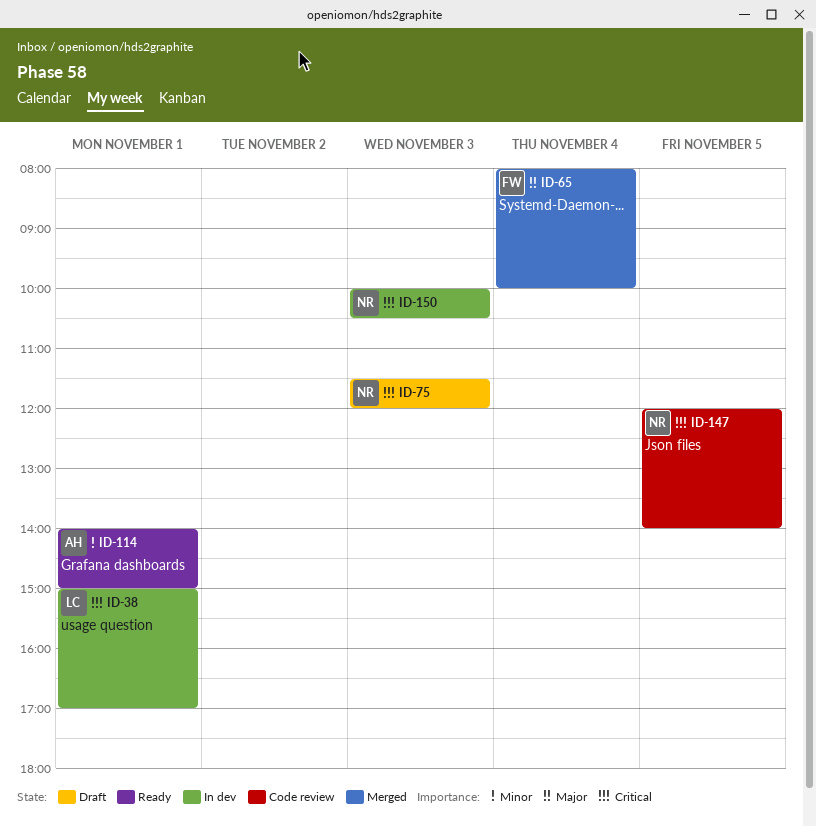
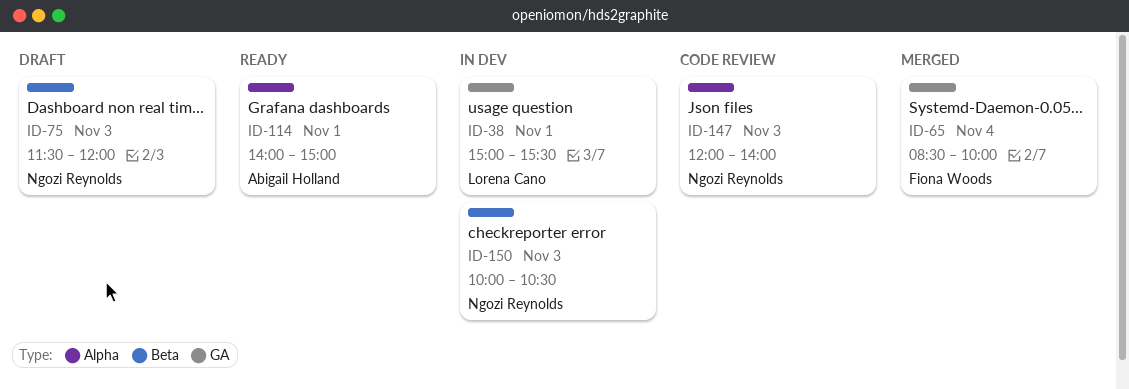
ID-38, ends: 17:00 -> 15:30
ID-65, begins: 08:00 -> 08:30
ID-147, day: Nov 5 -> Nov 3

